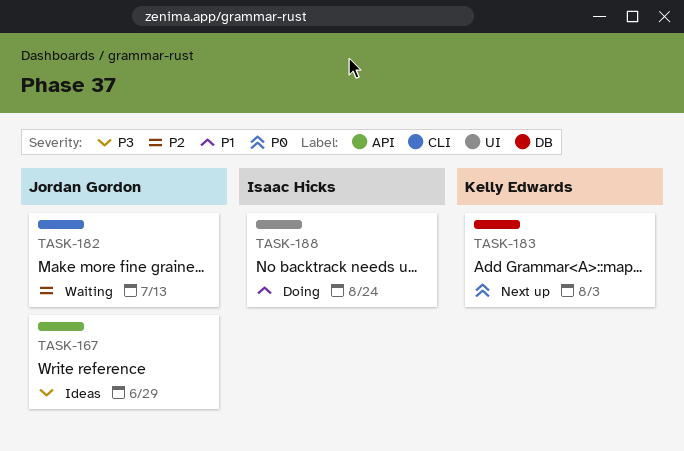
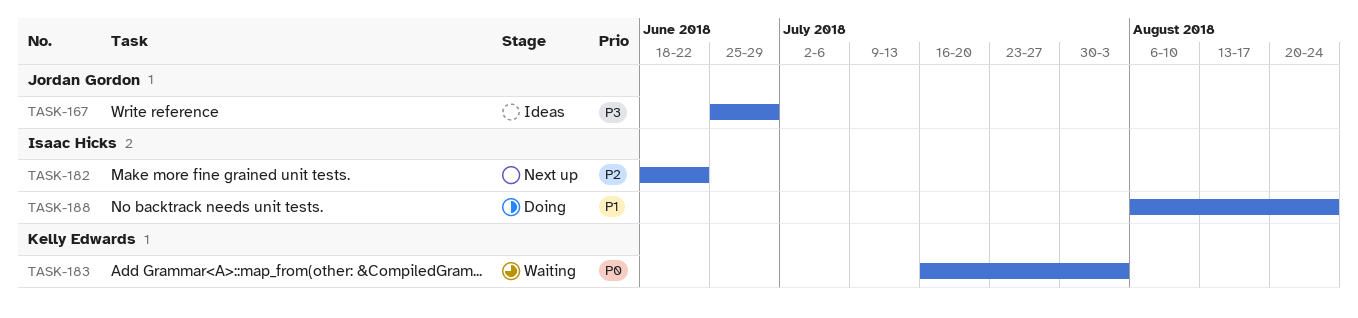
TASK-182, status: Waiting -> Next up
TASK-182, owner: Jordan Gordon -> Isaac Hicks
TASK-182, due: Jul 13 -> Jun 22
TASK-183, status: Next up -> Waiting

